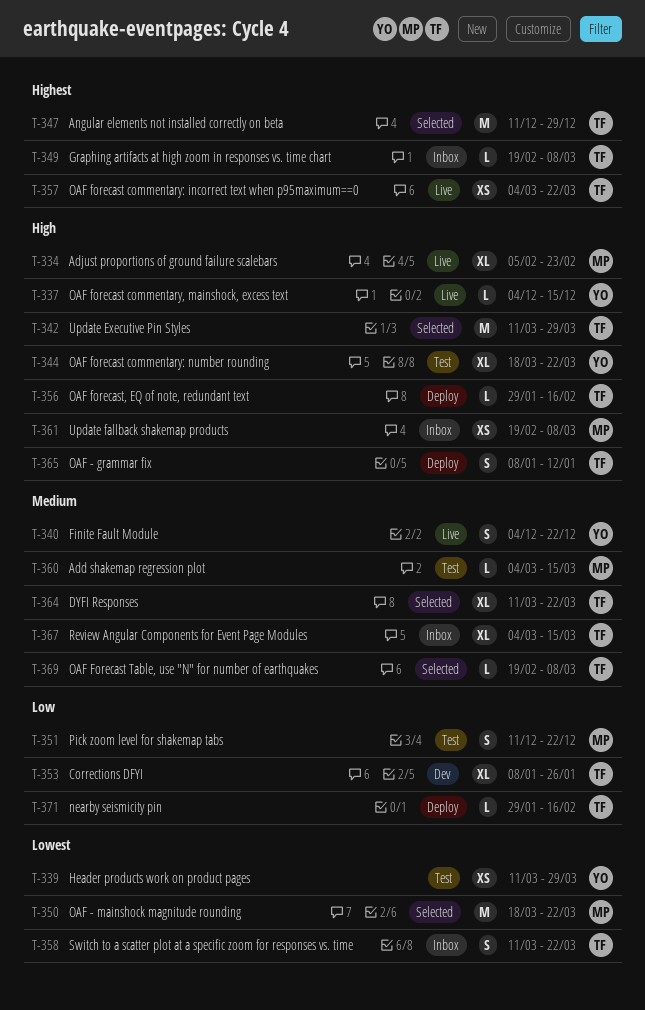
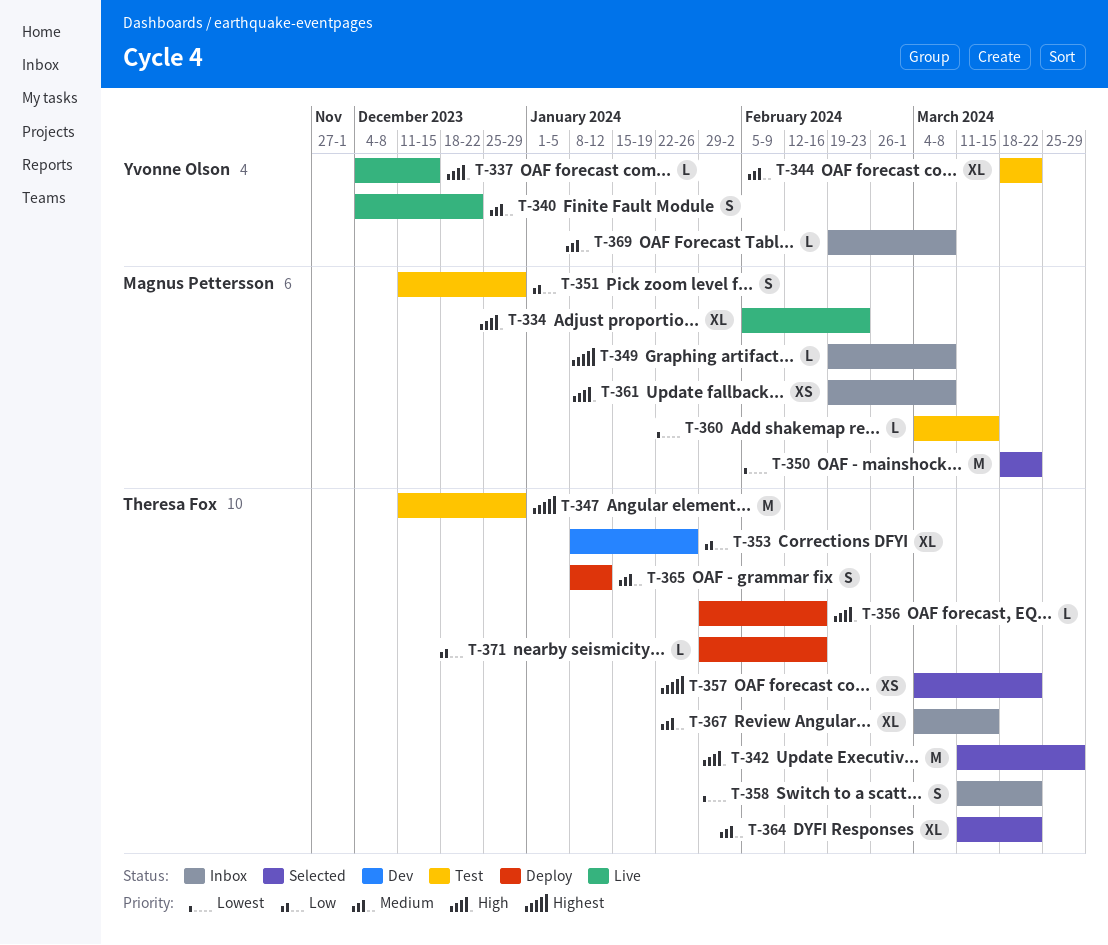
T-339: present -> none
T-344, priority: High -> Medium
T-347, status: Selected -> Test
T-349, owner: Theresa Fox -> Magnus Pettersson
T-351, due: Dec 22 -> Dec 29
T-357, status: Live -> Selected
T-360, priority: Medium -> Lowest
T-365, priority: High -> Medium
T-369, status: Selected -> Inbox
T-369, owner: Theresa Fox -> Yvonne Olson

